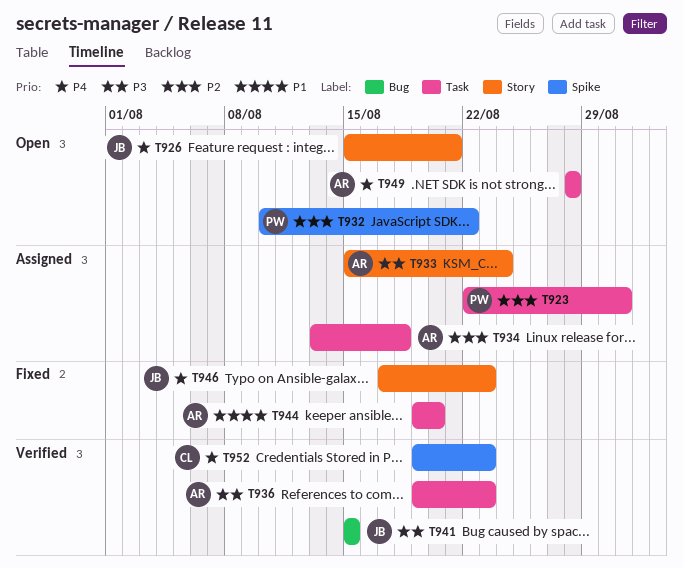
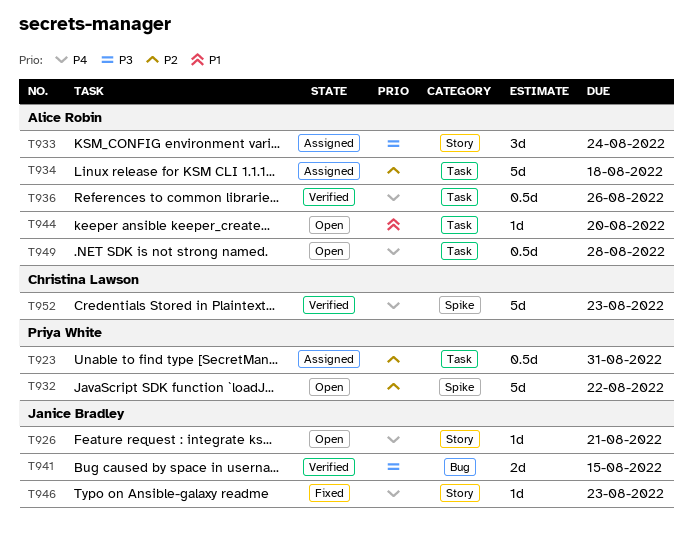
T936, priority: P3 -> P4
T936, due: Aug 23 -> Aug 26
T944, status: Fixed -> Open

